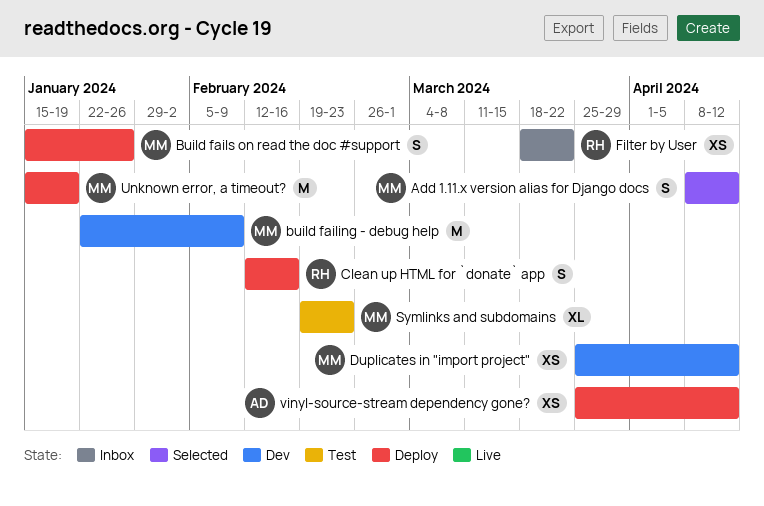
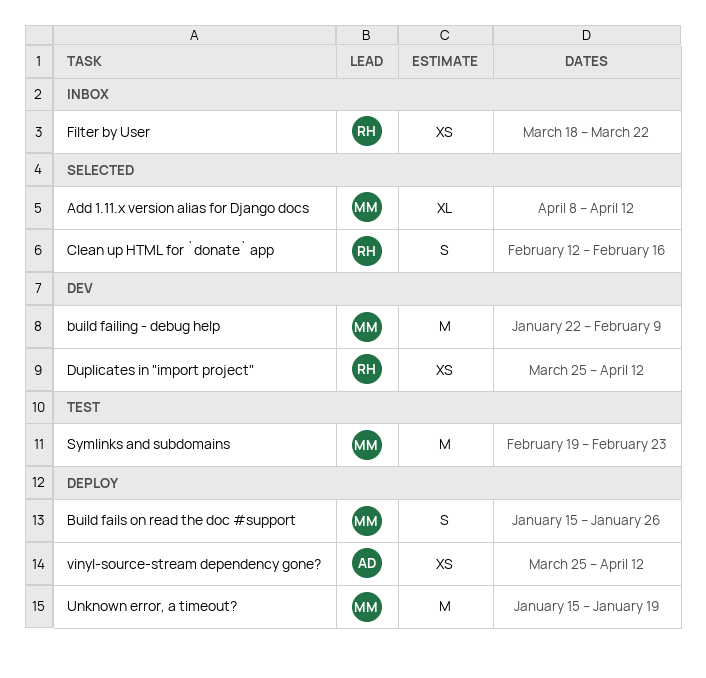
Add 1.11.x version alias for Django docs, estimate: S -> XL
Clean up HTML for `donate` app, status: Deploy -> Selected
Duplicates in "import project", owner: MM -> RH
Symlinks and subdomains, estimate: XL -> M

